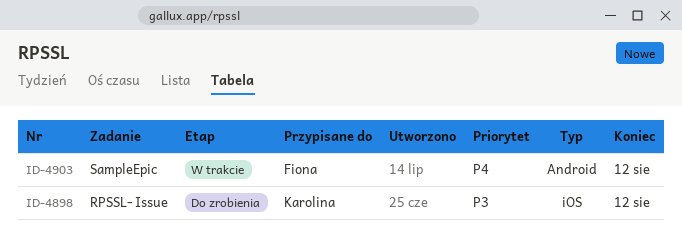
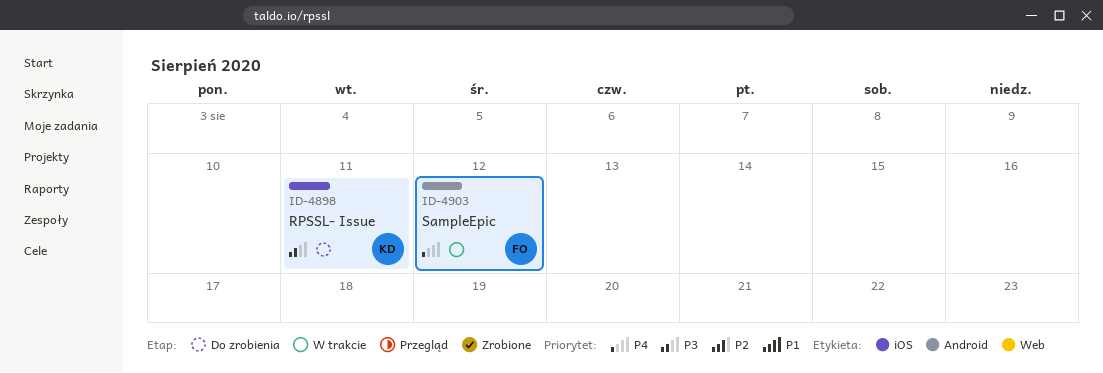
ID-4898, due: Aug 12 -> Aug 11

